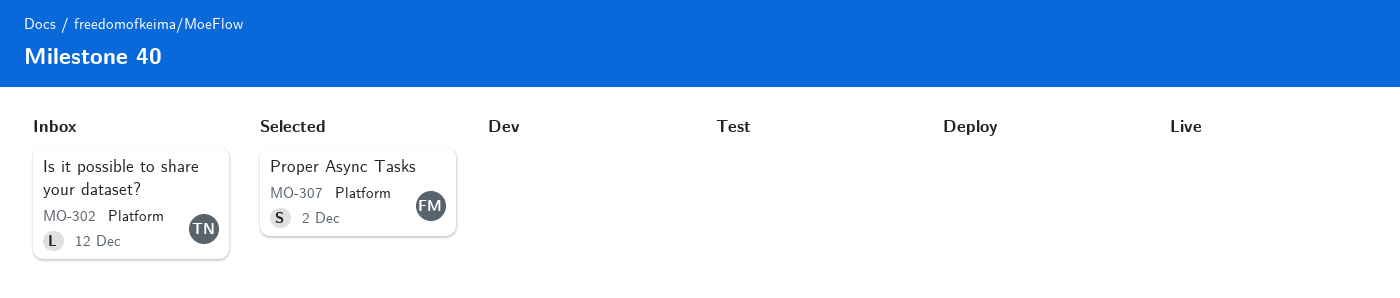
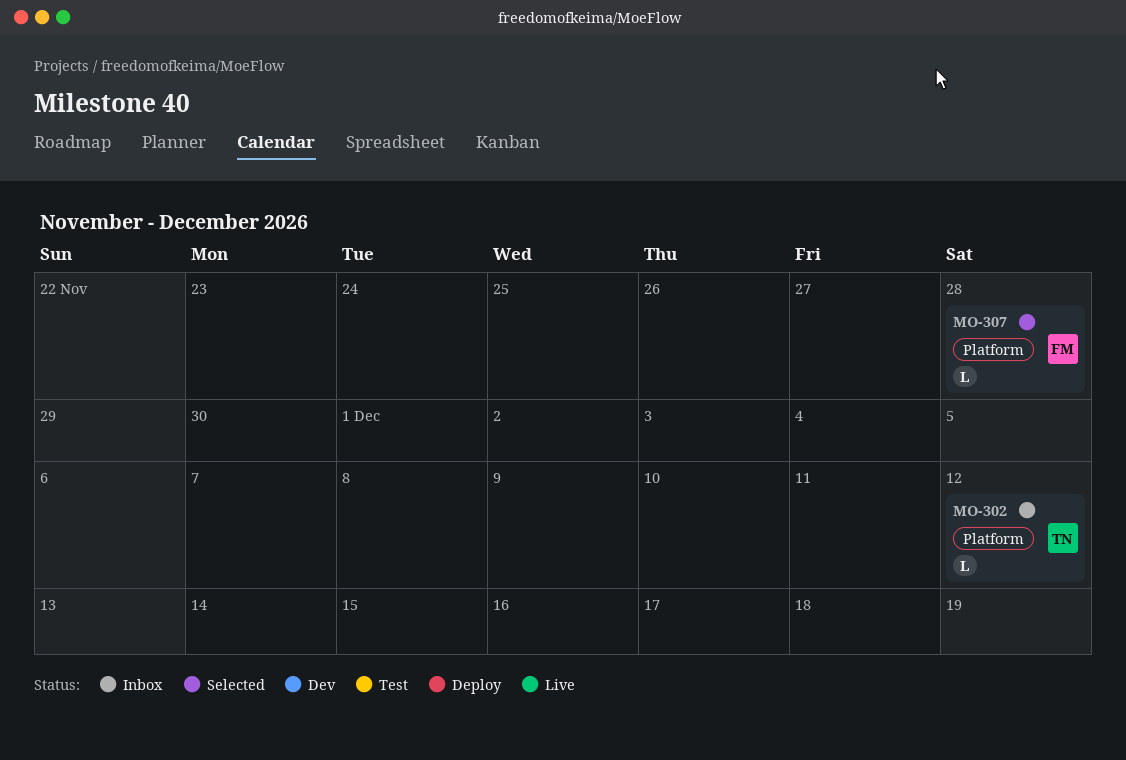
MO-307, estimate: S -> L
MO-307, due: Dec 2 -> Nov 28

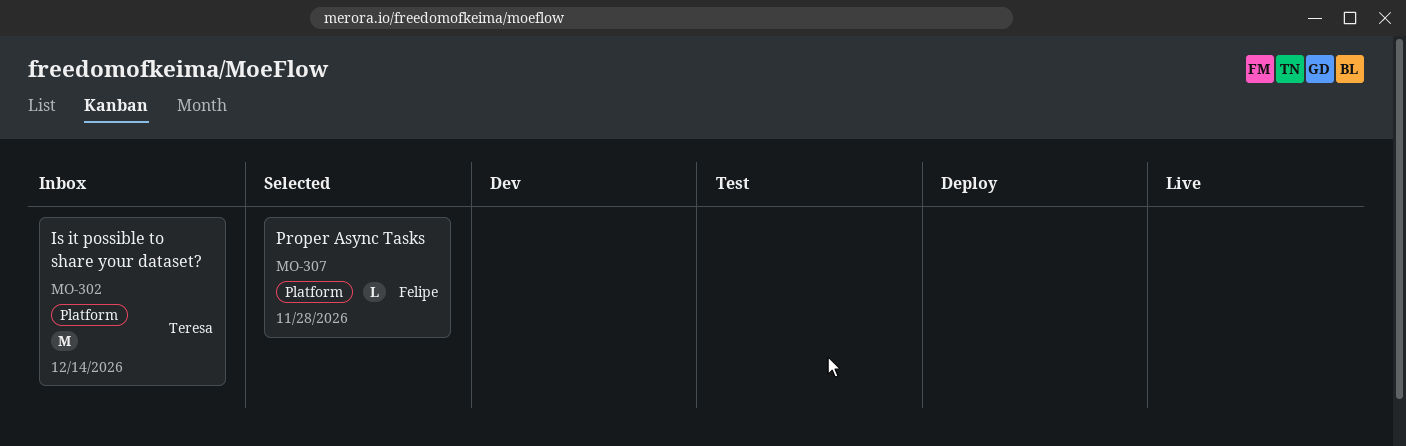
MO-302, estimate: L -> M
MO-302, due: Dec 12 -> Dec 14

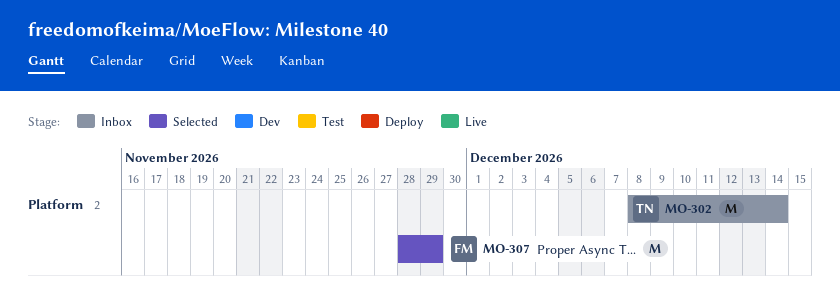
MO-307, estimate: L -> M
MO-307, due: Nov 28 -> Nov 29

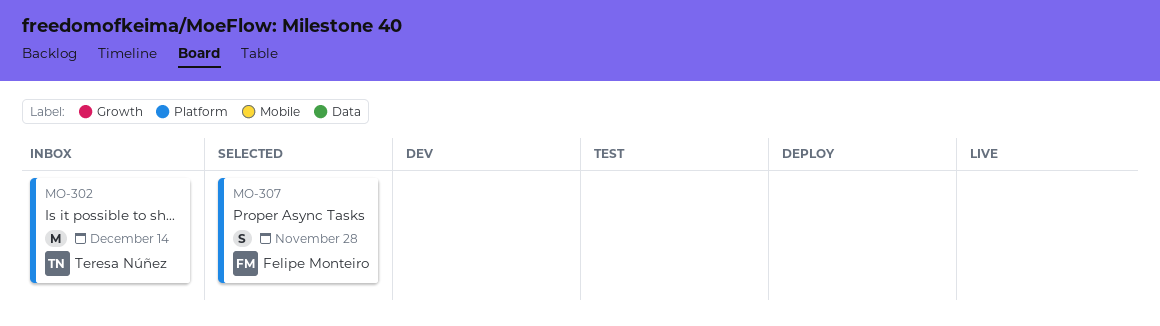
MO-307, estimate: M -> S
MO-307, due: Nov 29 -> Nov 28

